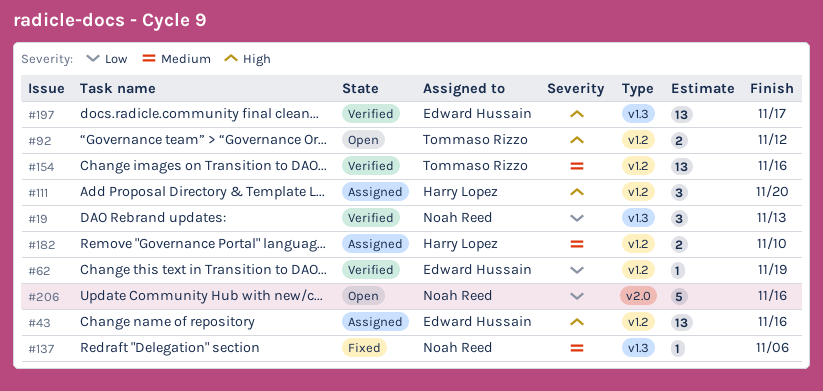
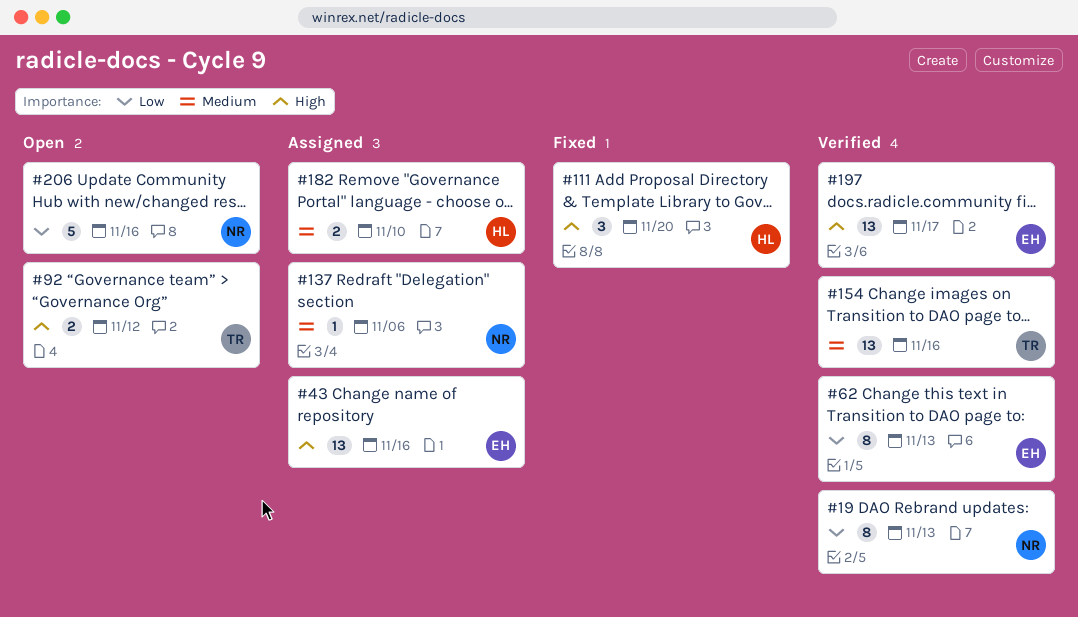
#19, estimate: 3 -> 8
#62, estimate: 1 -> 8
#62, due: Nov 19 -> Nov 13
#111, status: Assigned -> Fixed
#137, status: Fixed -> Assigned

